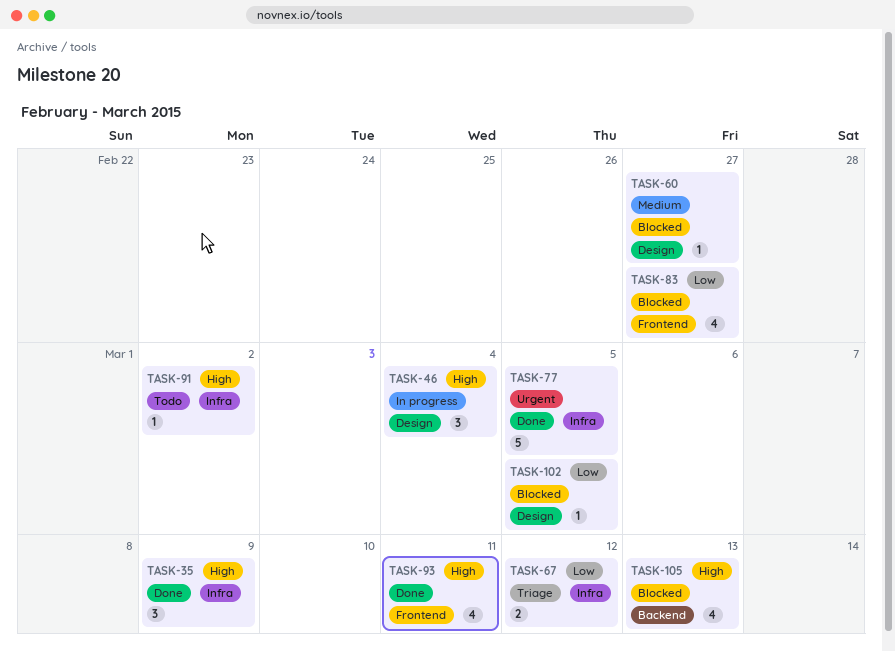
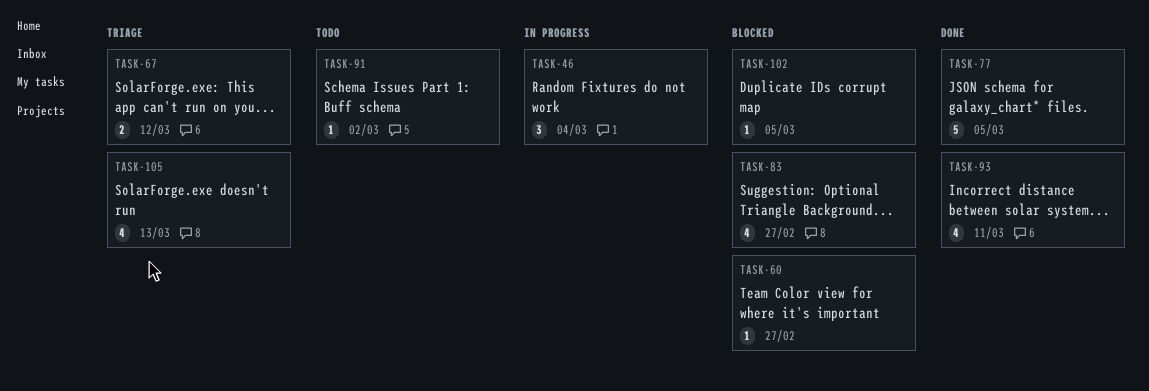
TASK-35: present -> none
TASK-105, status: Blocked -> Triage

